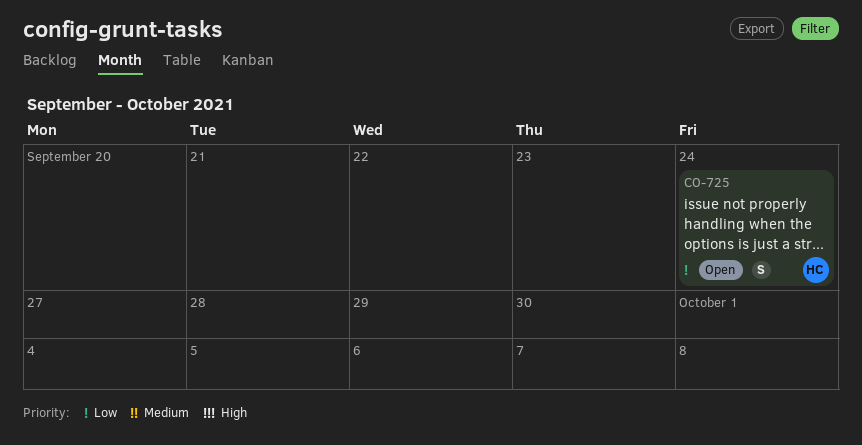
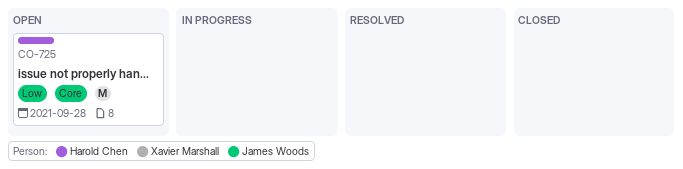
CO-725, estimate: S -> M
CO-725, due: Sep 24 -> Sep 28

